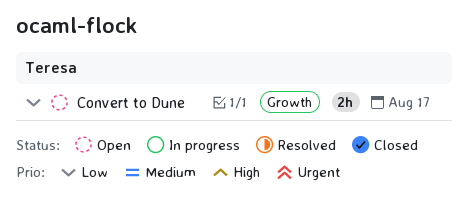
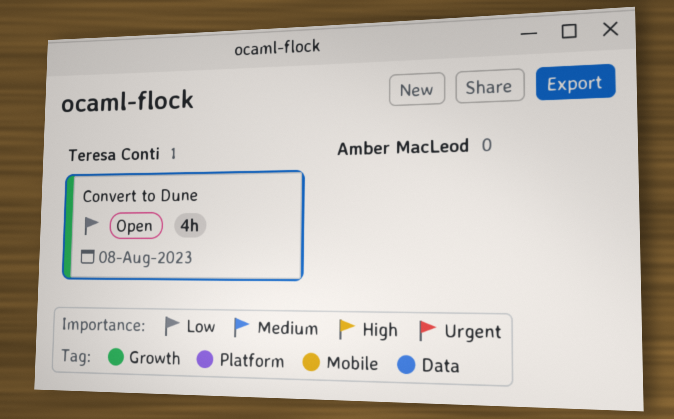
Convert to Dune, estimate: 2h -> 4h
Convert to Dune, due: Aug 17 -> Aug 8

